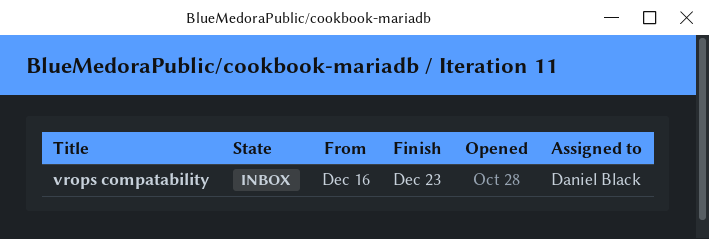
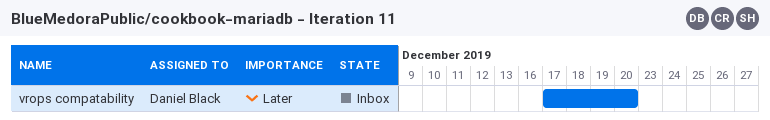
vrops compatability, start: Dec 16 -> Dec 17
vrops compatability, due: Dec 23 -> Dec 20

